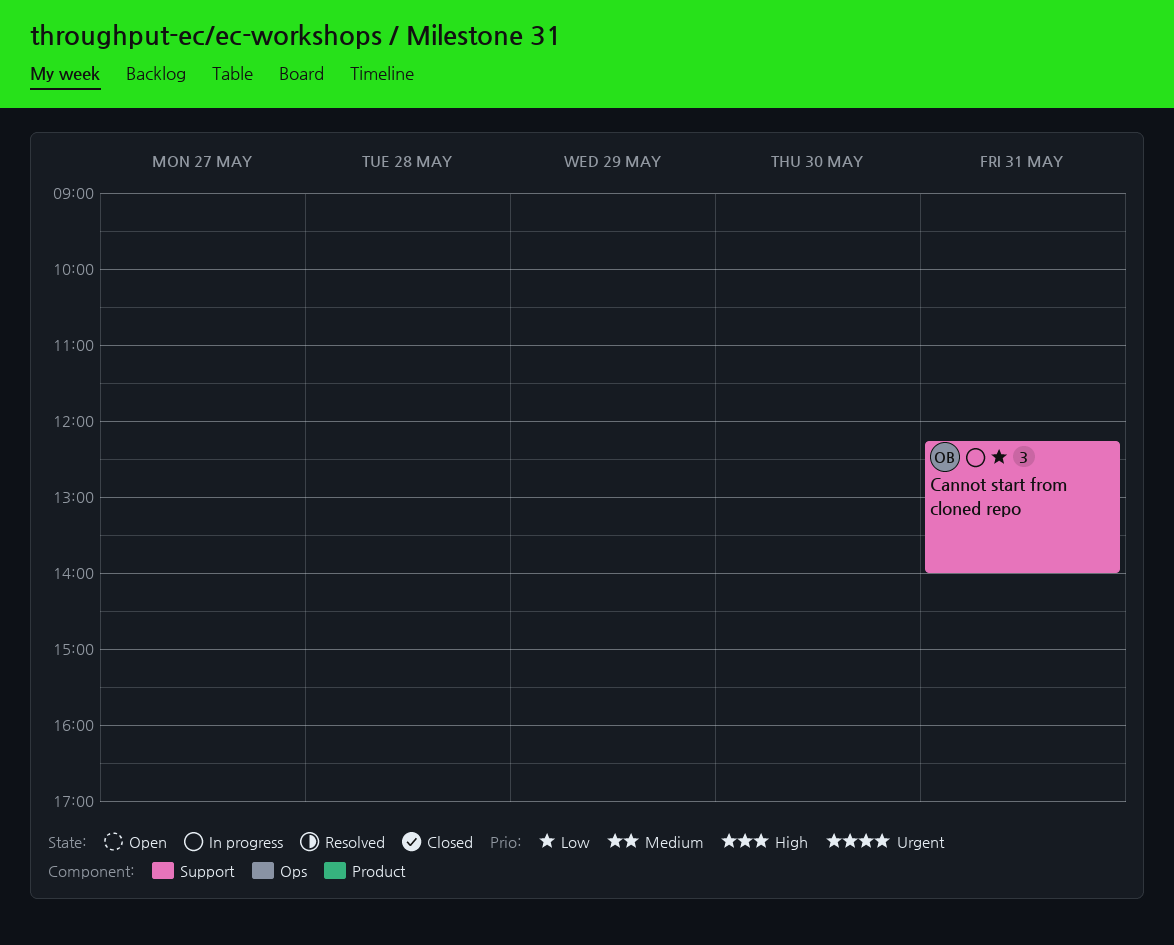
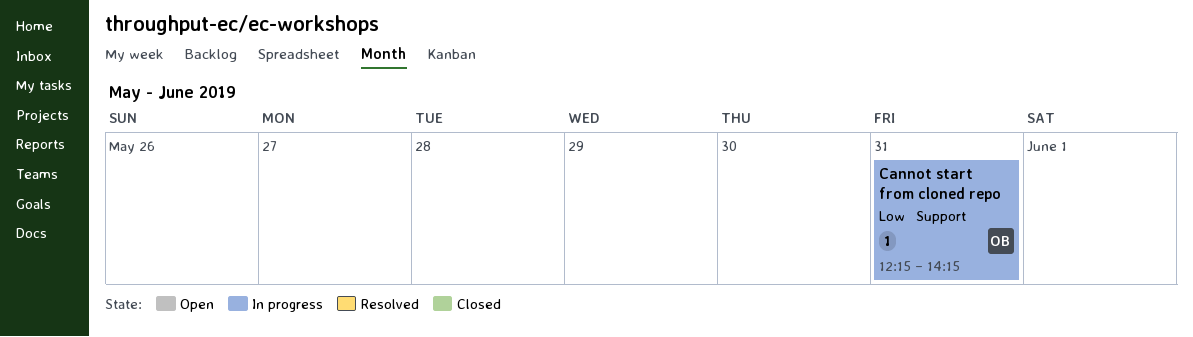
Cannot start from cloned repo, estimate: 3 -> 1
Cannot start from cloned repo, ends: 14:00 -> 14:15

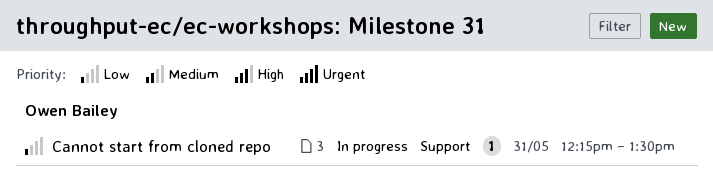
Cannot start from cloned repo, ends: 14:15 -> 13:30

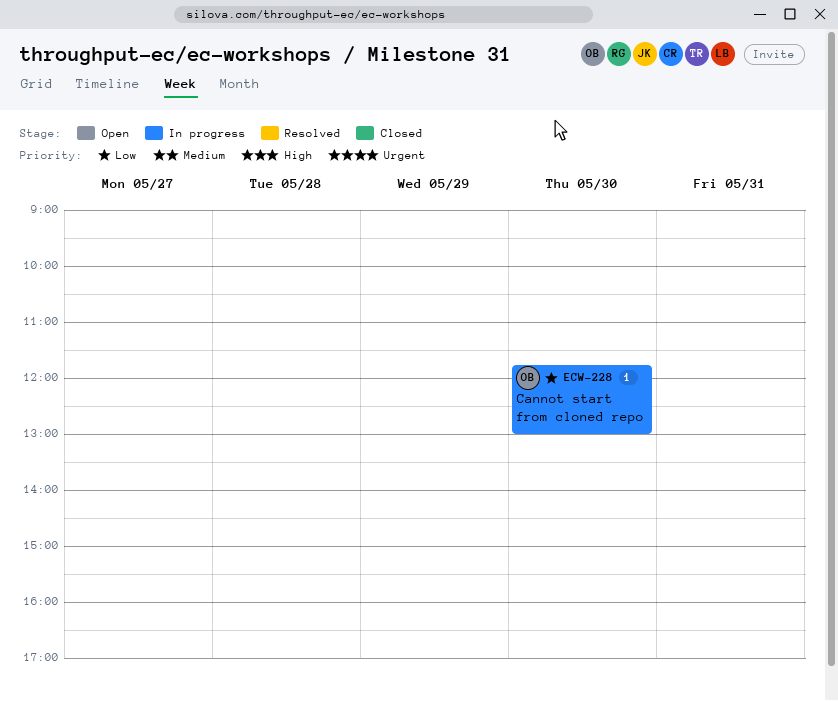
Cannot start from cloned repo, day: May 31 -> May 30
Cannot start from cloned repo, begins: 12:15 -> 11:45
Cannot start from cloned repo, ends: 13:30 -> 13:00

